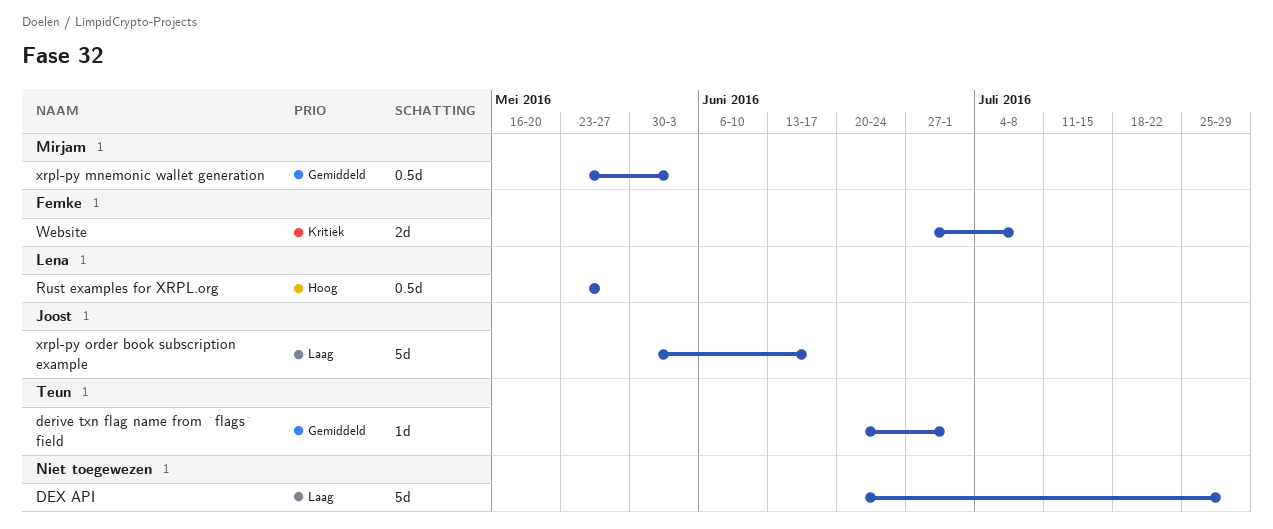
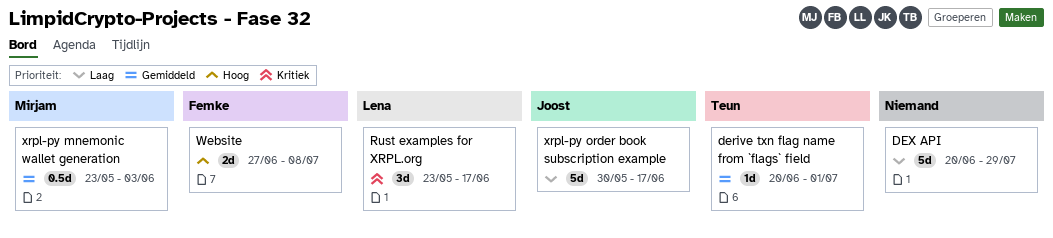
Rust examples for XRPL.org, priority: Hoog -> Kritiek
Rust examples for XRPL.org, estimate: 0.5d -> 3d
Rust examples for XRPL.org, due: May 27 -> Jun 17
Website, priority: Kritiek -> Hoog

